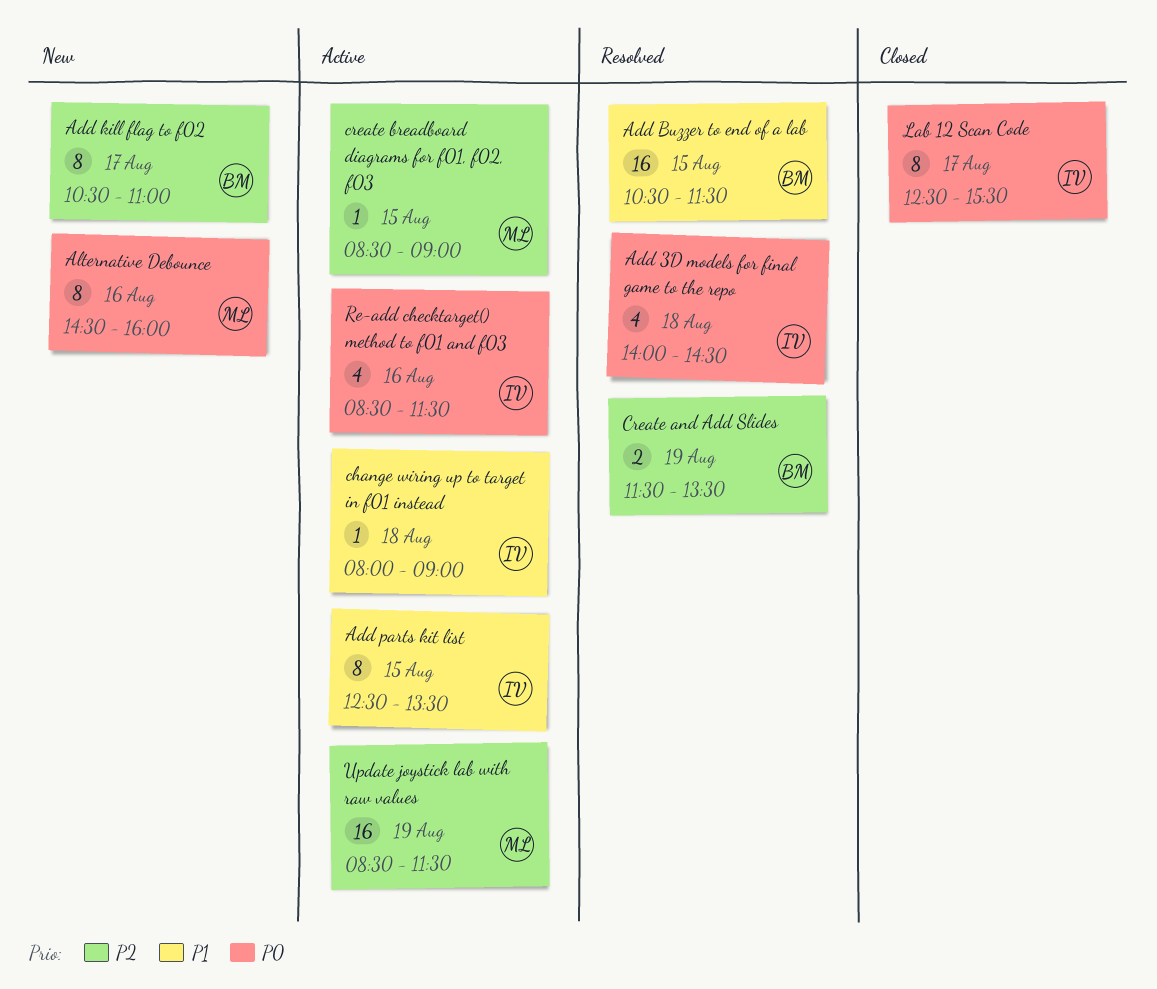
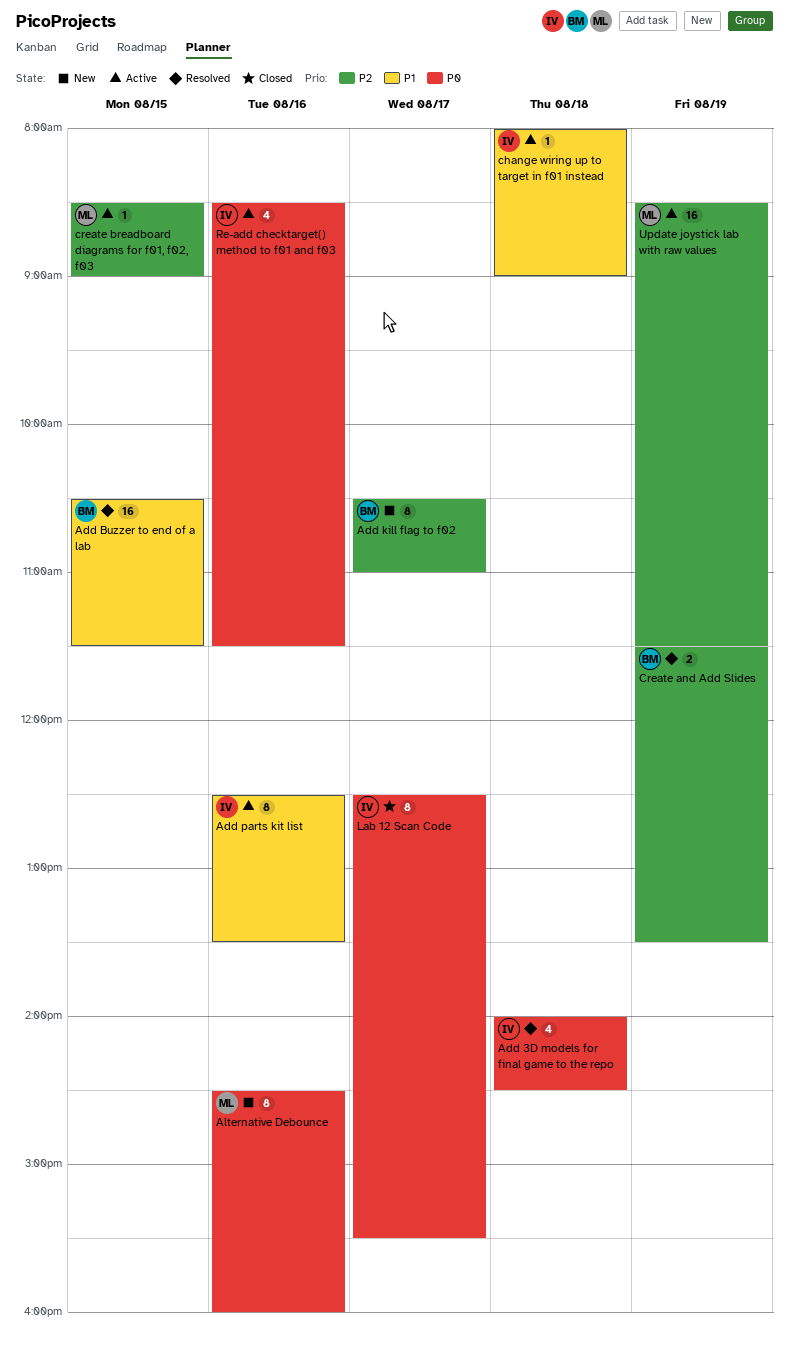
Add parts kit list, day: Aug 15 -> Aug 16

